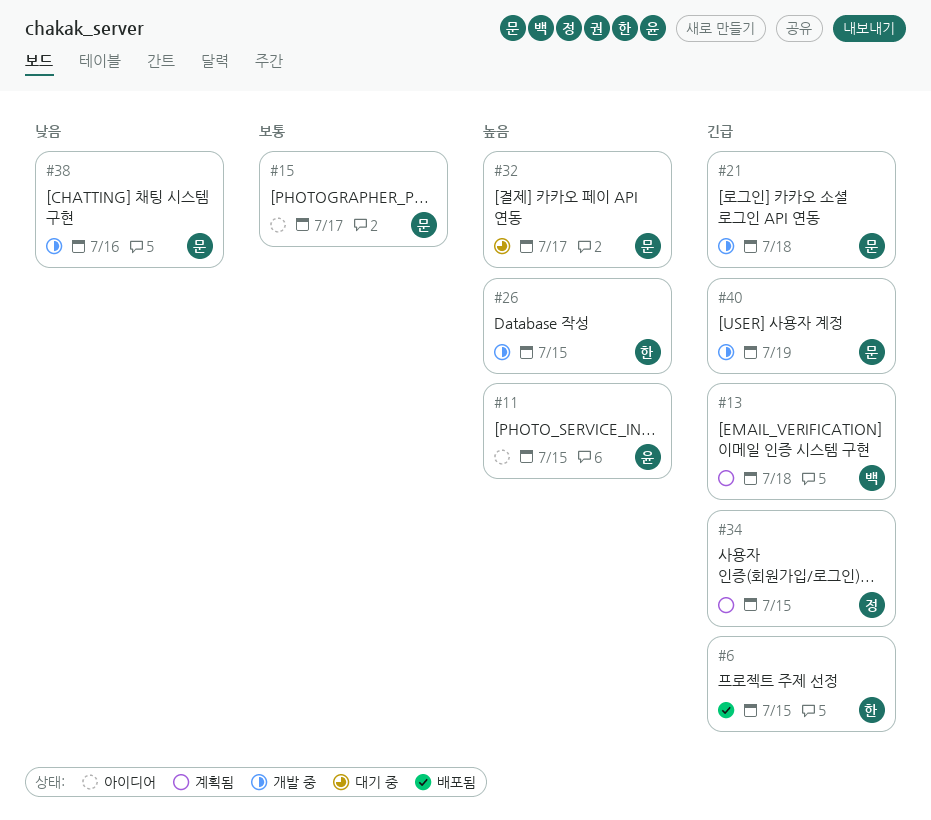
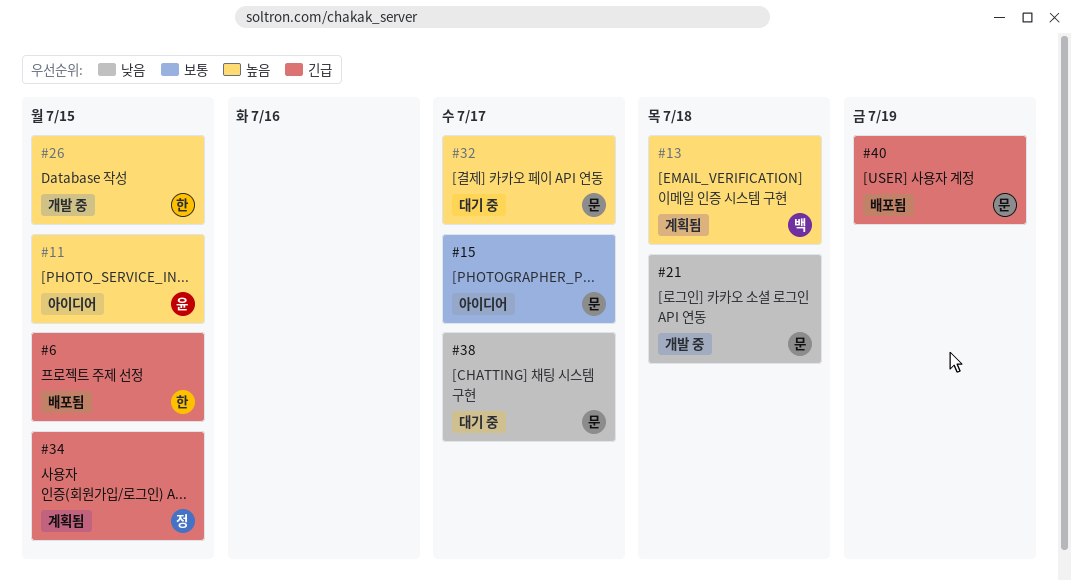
#13, priority: 긴급 -> 높음
#21, priority: 긴급 -> 낮음
#38, status: 개발 중 -> 대기 중
#38, due: Jul 16 -> Jul 17
#40, status: 개발 중 -> 배포됨

